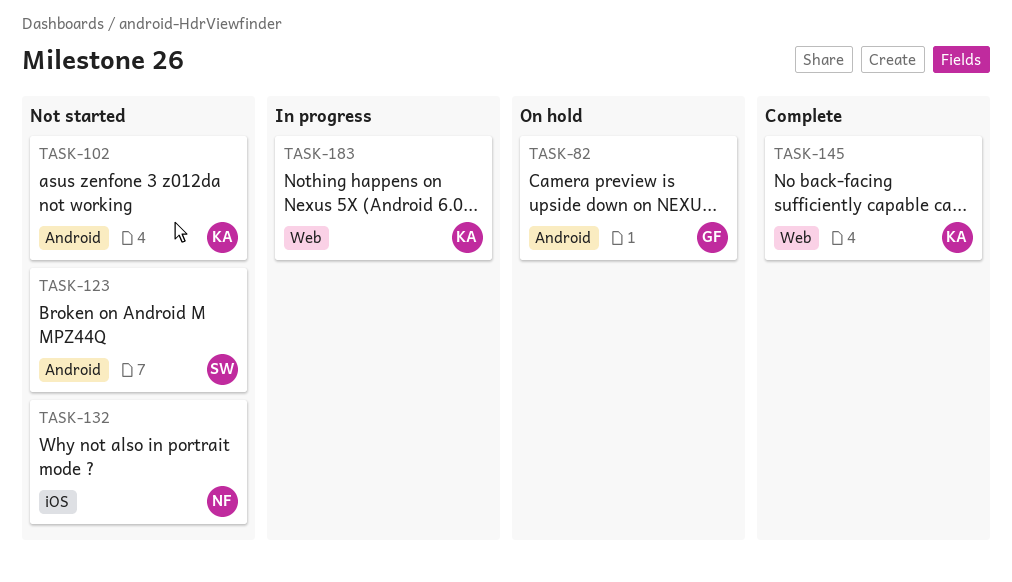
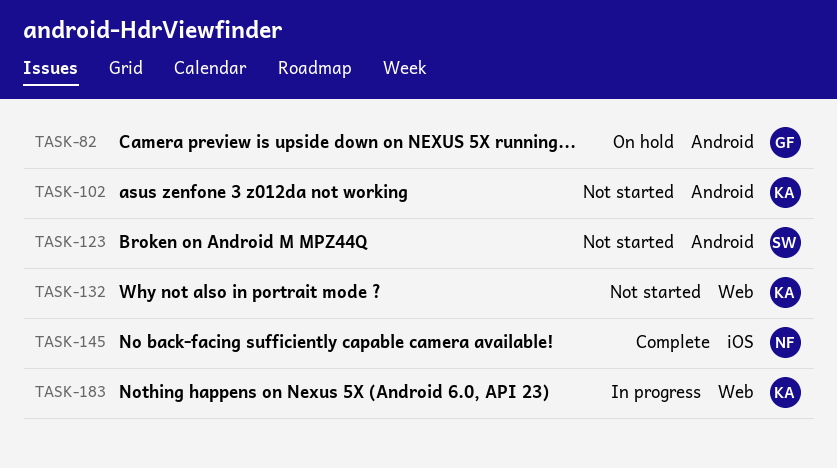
TASK-132, owner: NF -> KA
TASK-132, label: iOS -> Web
TASK-145, owner: KA -> NF
TASK-145, label: Web -> iOS

